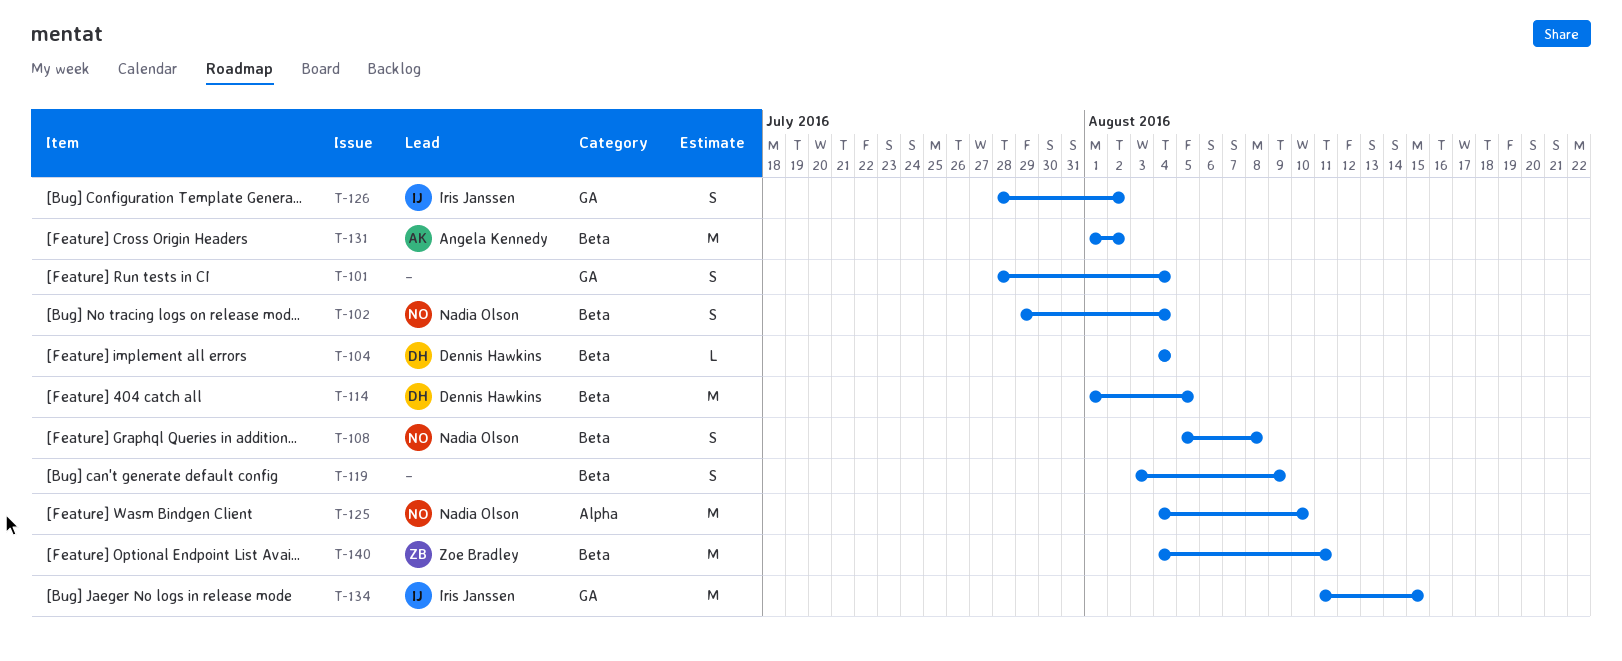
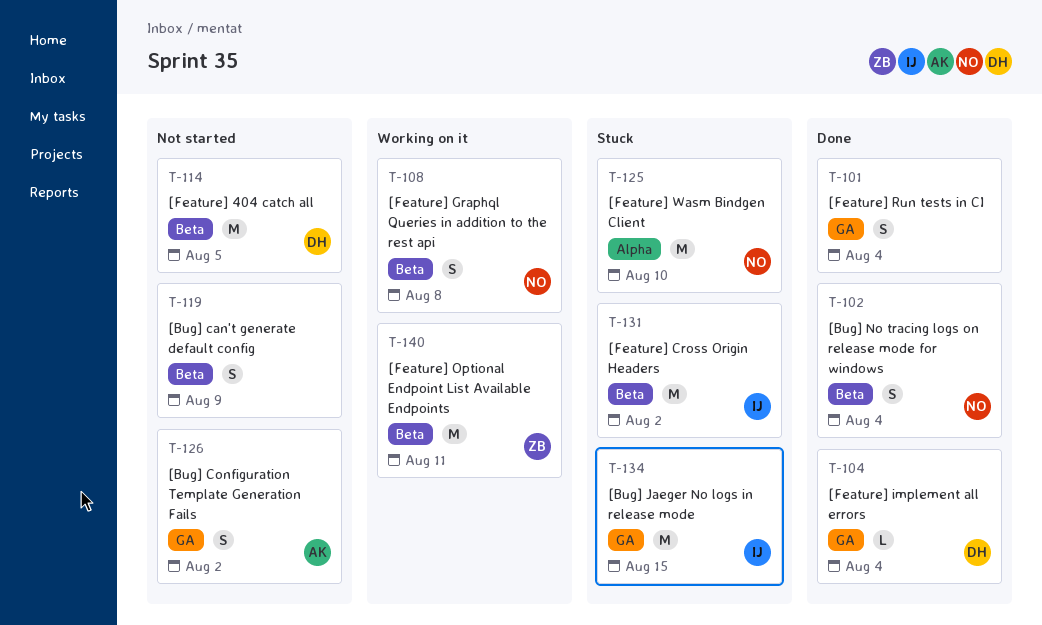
T-104, label: Beta -> GA
T-126, owner: Iris Janssen -> Angela Kennedy
T-131, owner: Angela Kennedy -> Iris Janssen

